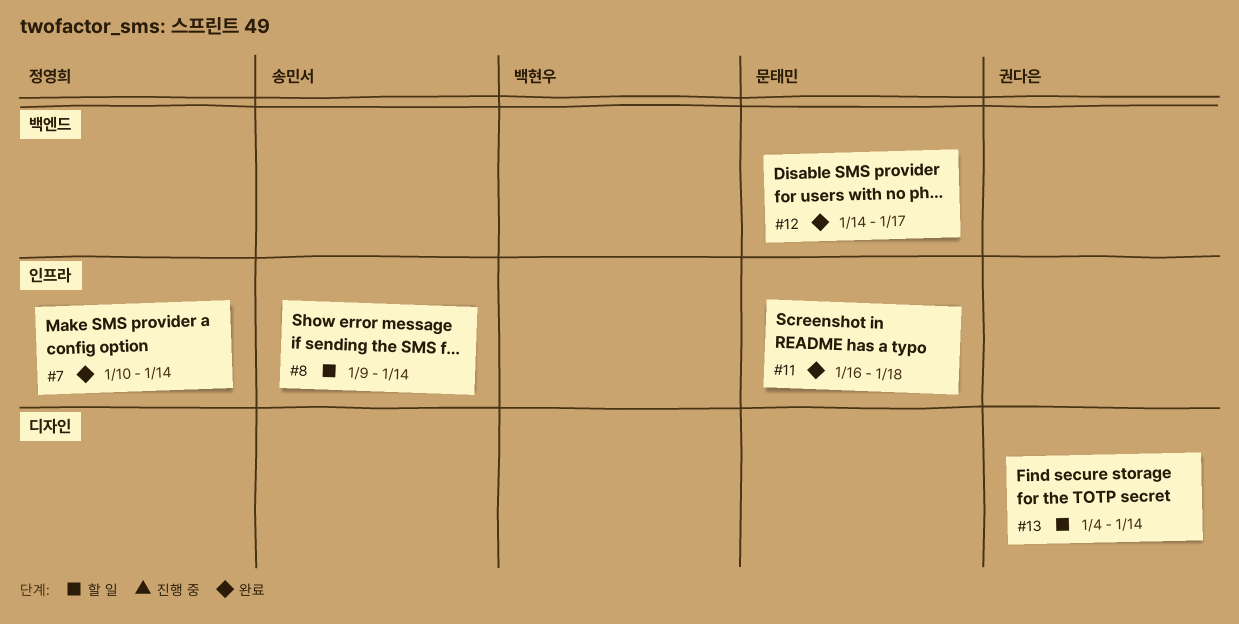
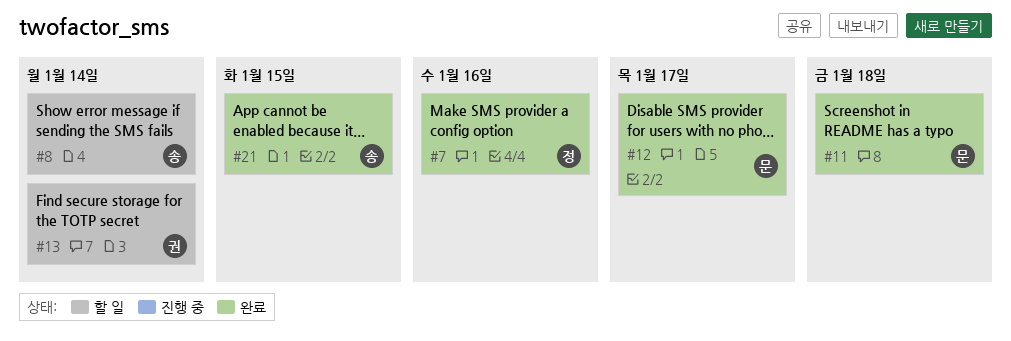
#7, due: Jan 14 -> Jan 16
#21: none -> present

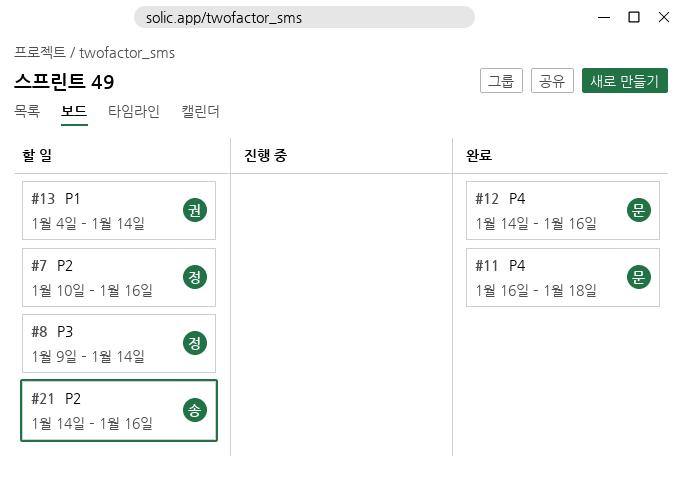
#7, status: 완료 -> 할 일
#8, owner: 송 -> 정
#12, due: Jan 17 -> Jan 16
#21, status: 완료 -> 할 일
#21, due: Jan 15 -> Jan 16

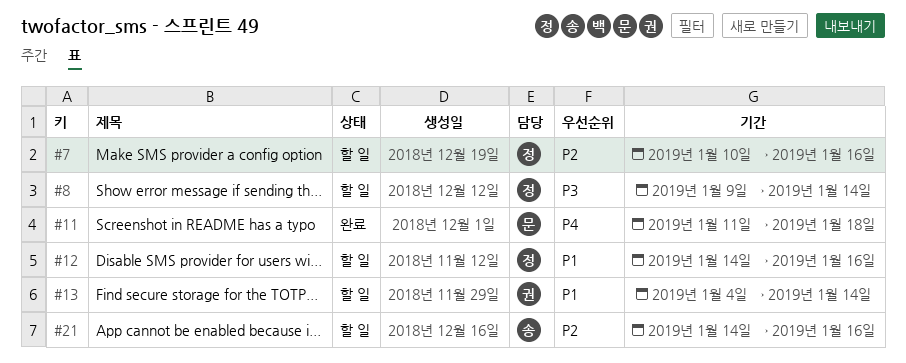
#11, start: Jan 16 -> Jan 11
#12, status: 완료 -> 할 일
#12, owner: 문 -> 정
#12, priority: P4 -> P1

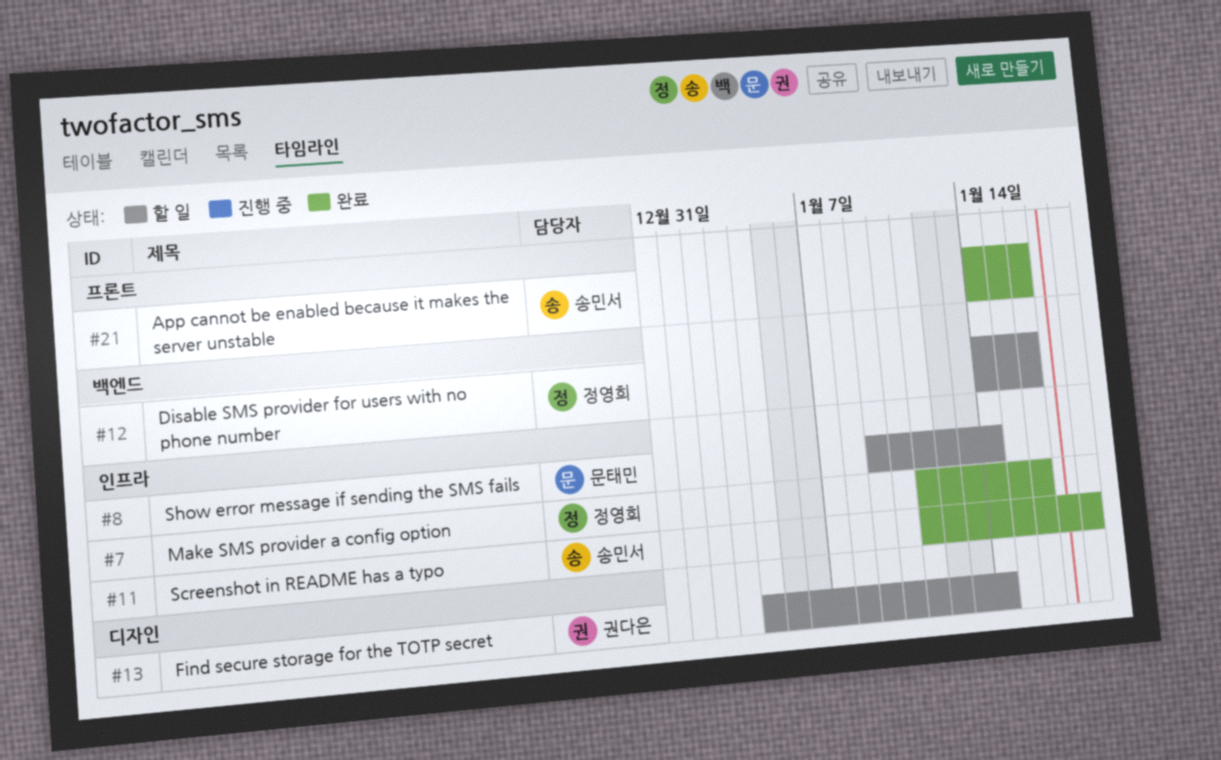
#7, status: 할 일 -> 완료
#7, start: Jan 10 -> Jan 11
#8, owner: 정영희 -> 문태민
#11, owner: 문태민 -> 송민서
#21, status: 할 일 -> 완료

